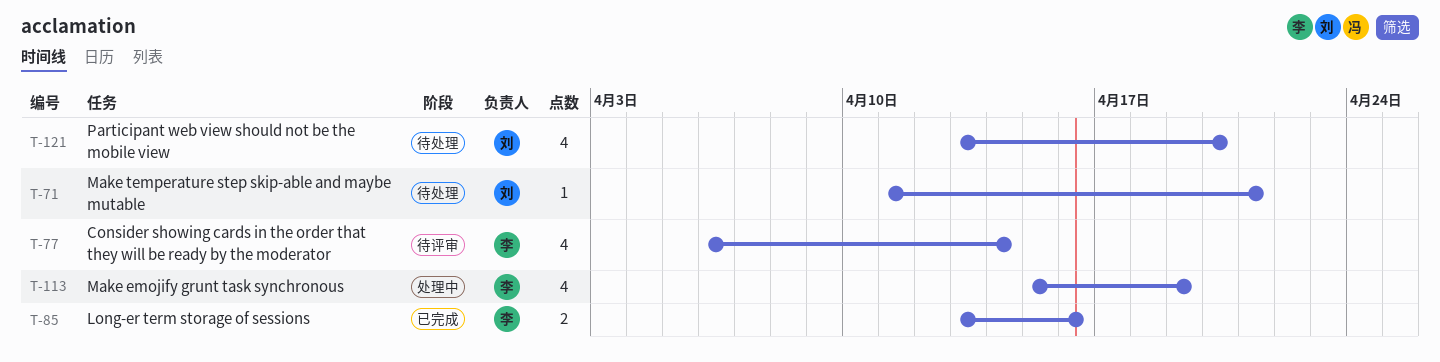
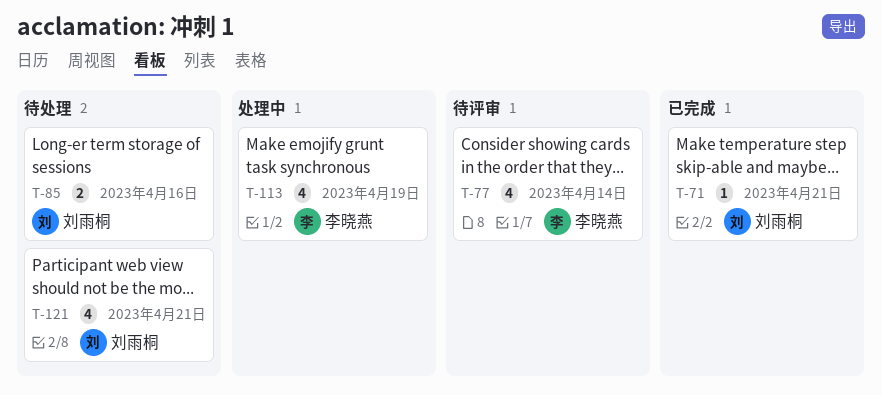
T-71, status: 待处理 -> 已完成
T-85, status: 已完成 -> 待处理
T-85, owner: 李晓燕 -> 刘雨桐
T-121, due: Apr 20 -> Apr 21

